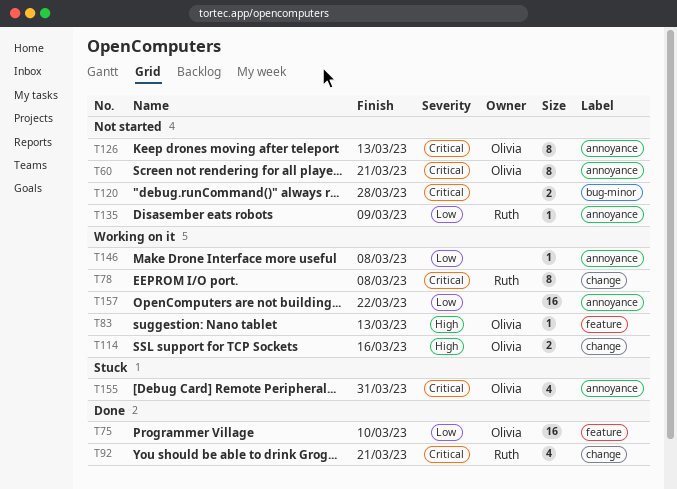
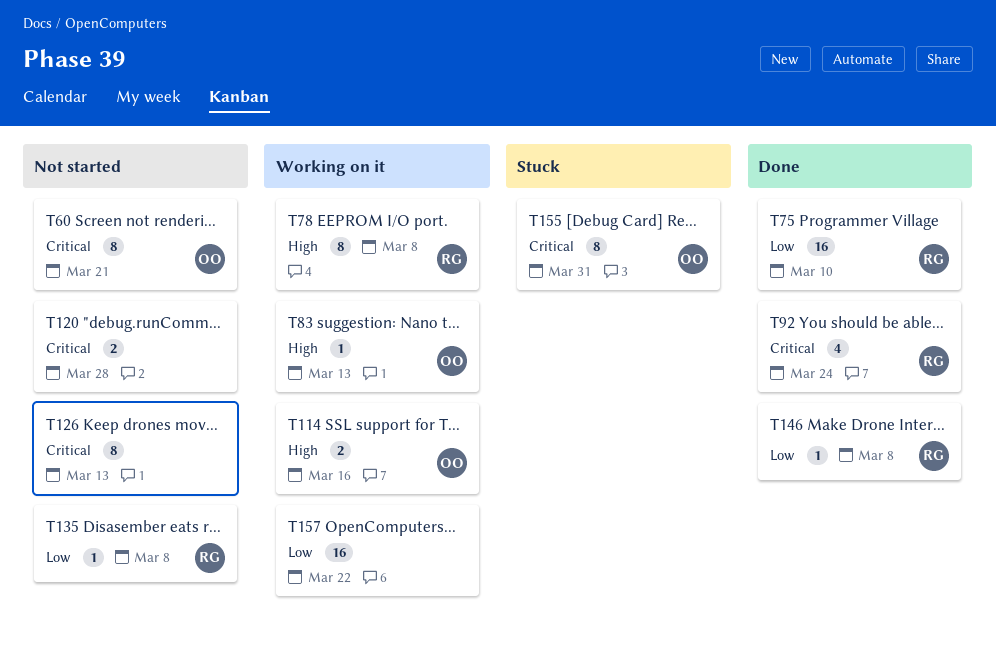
T75, owner: Olivia -> Ruth
T78, priority: Critical -> High
T92, due: Mar 21 -> Mar 24
T126, owner: Olivia -> none
T135, due: Mar 9 -> Mar 8
T146, status: Working on it -> Done
T146, owner: none -> Ruth
T155, estimate: 4 -> 8

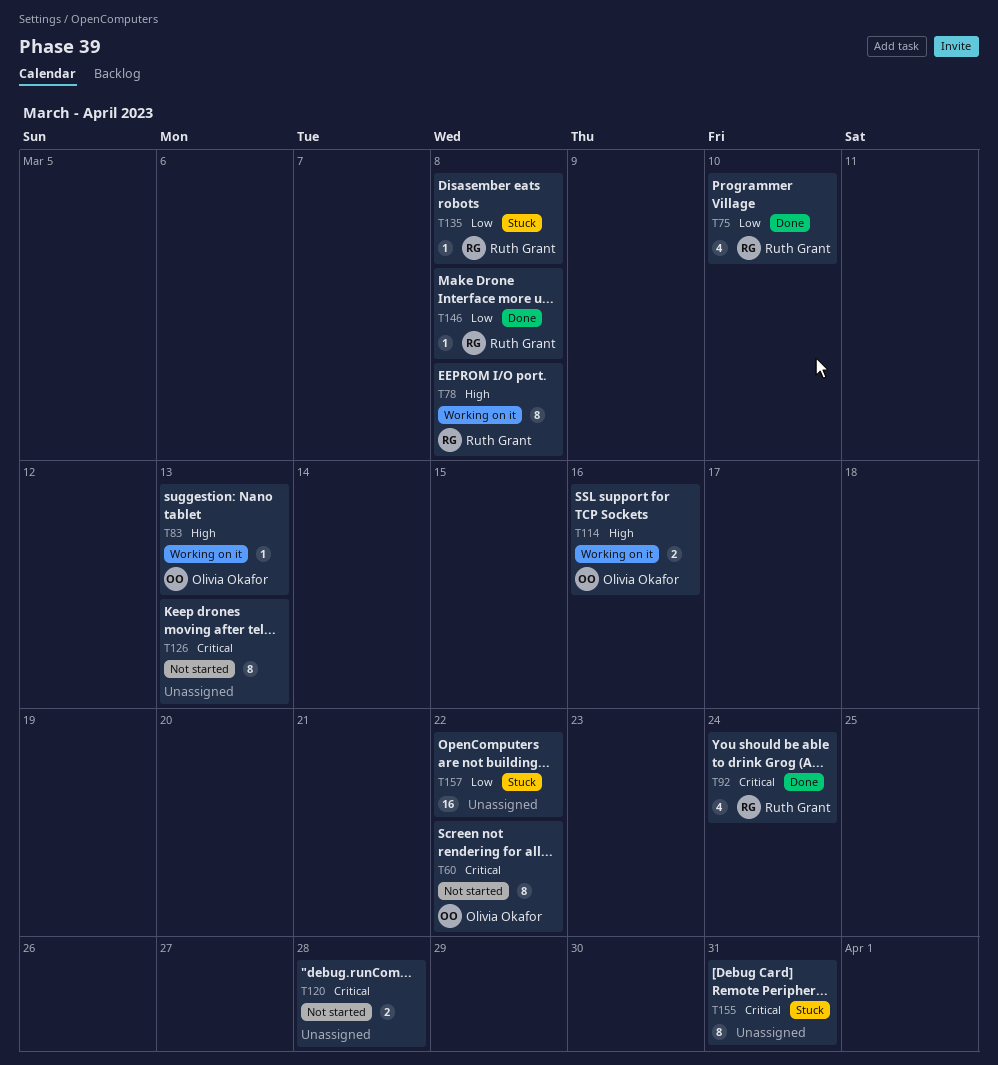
T60, due: Mar 21 -> Mar 22
T75, estimate: 16 -> 4
T135, status: Not started -> Stuck
T155, owner: Olivia Okafor -> none
T157, status: Working on it -> Stuck

